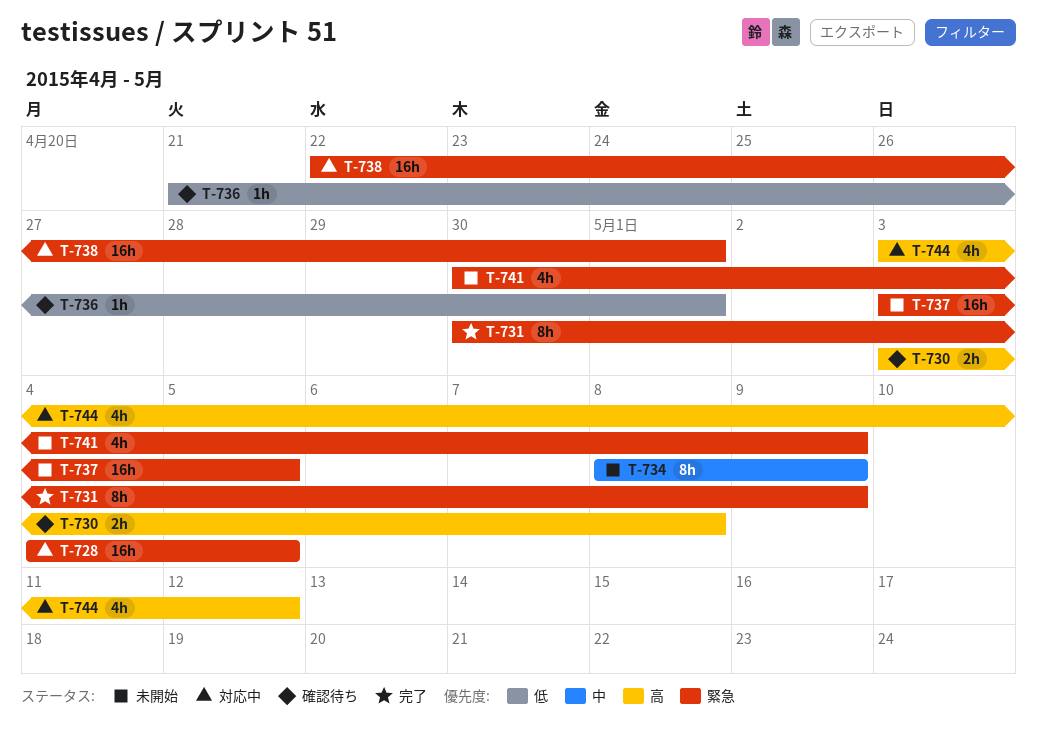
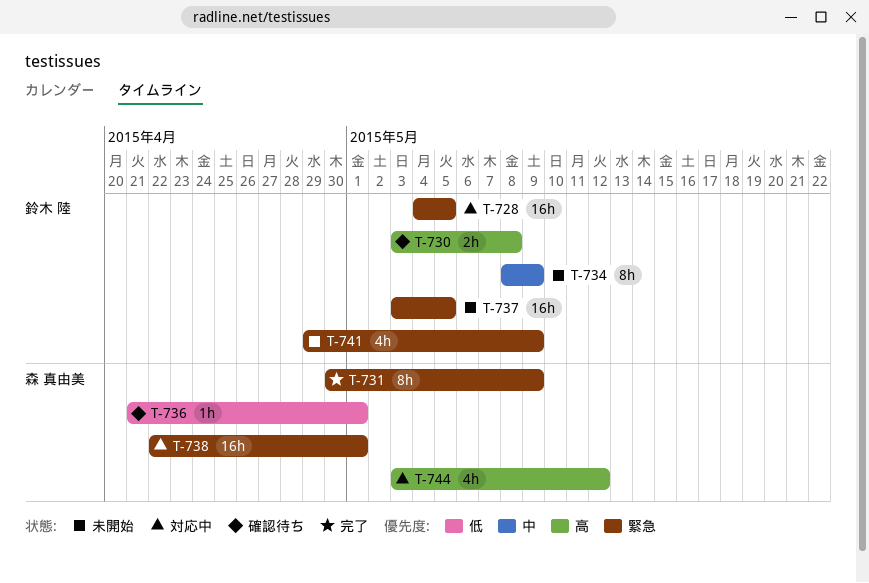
T-741, start: Apr 30 -> Apr 29

